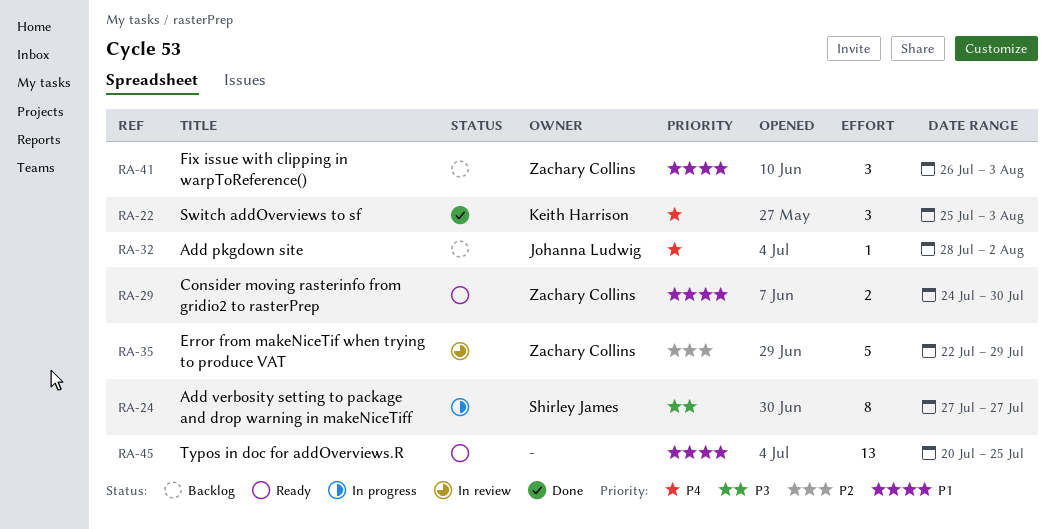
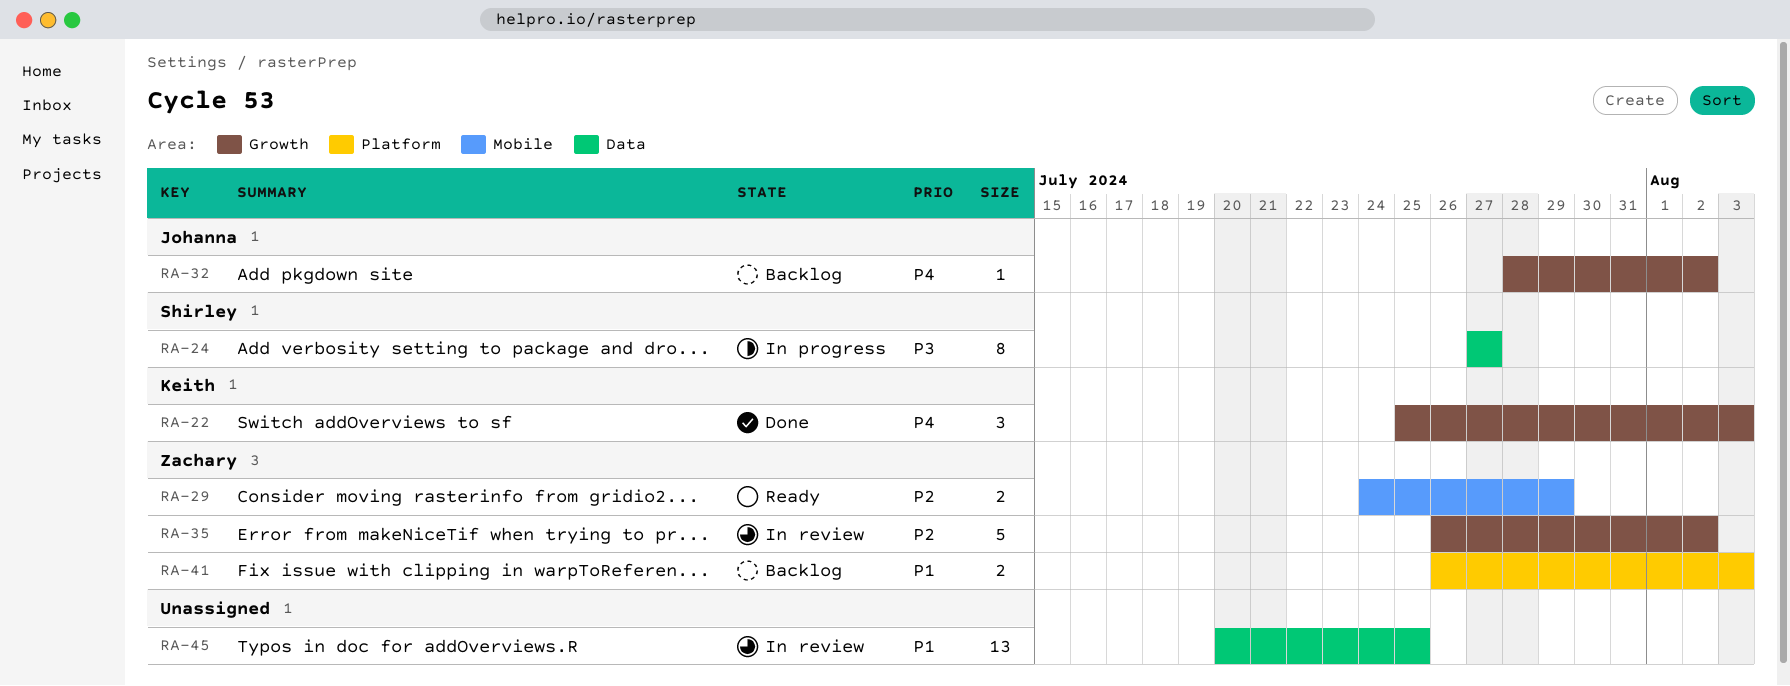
RA-29, priority: P1 -> P2
RA-29, due: Jul 30 -> Jul 29
RA-35, start: Jul 22 -> Jul 26
RA-35, due: Jul 29 -> Aug 2
RA-41, estimate: 3 -> 2
RA-45, status: Ready -> In review

